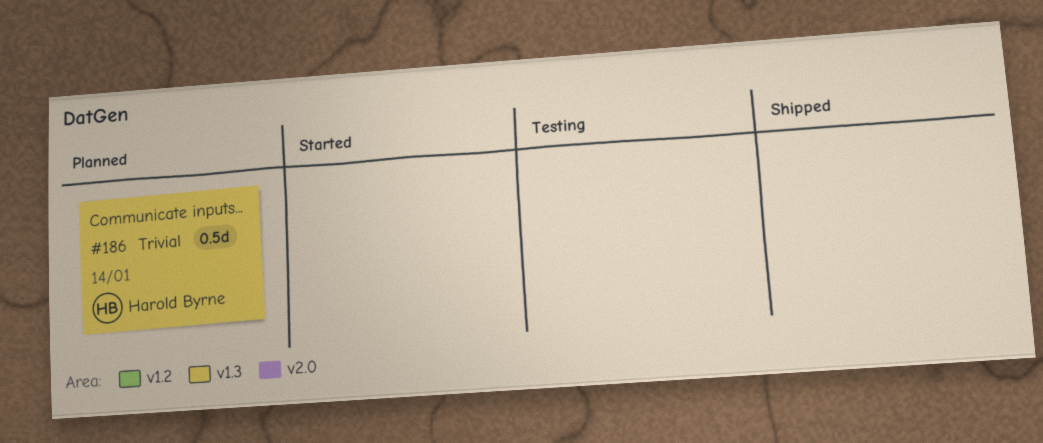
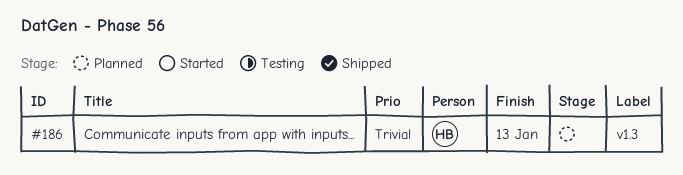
#186, due: Jan 14 -> Jan 13

